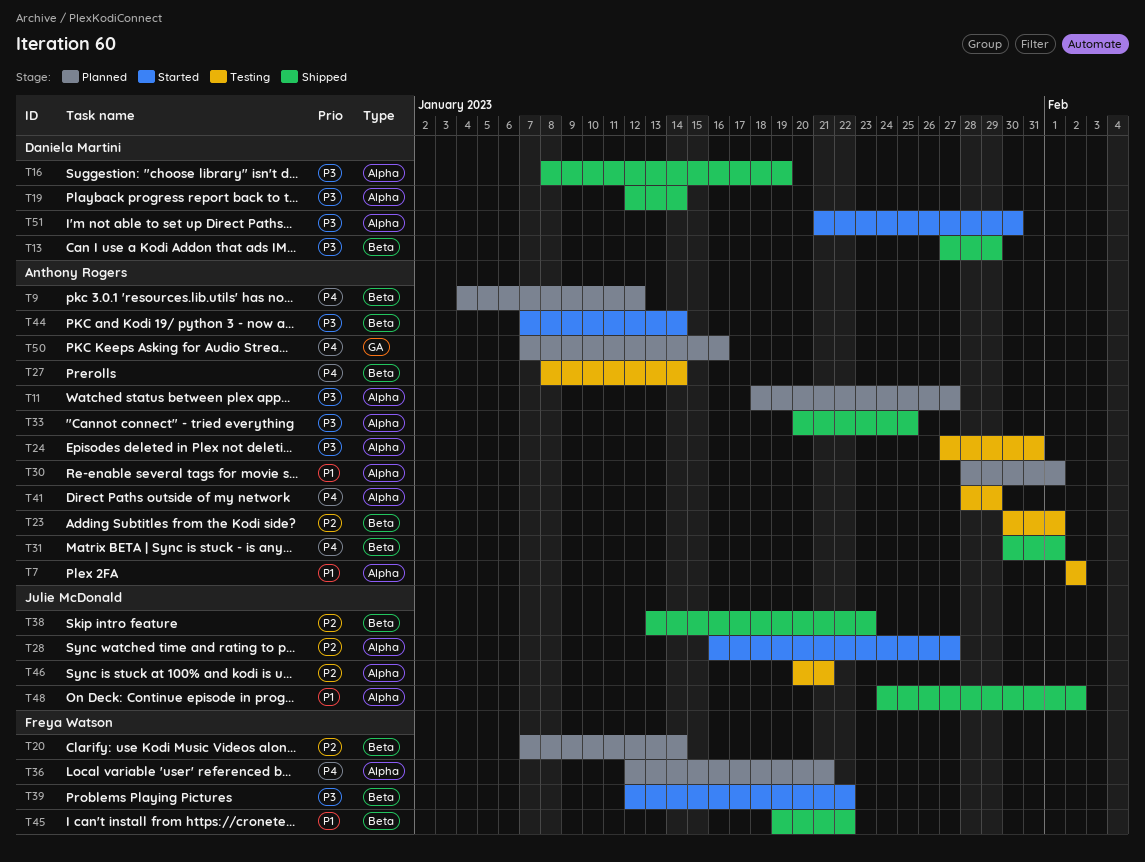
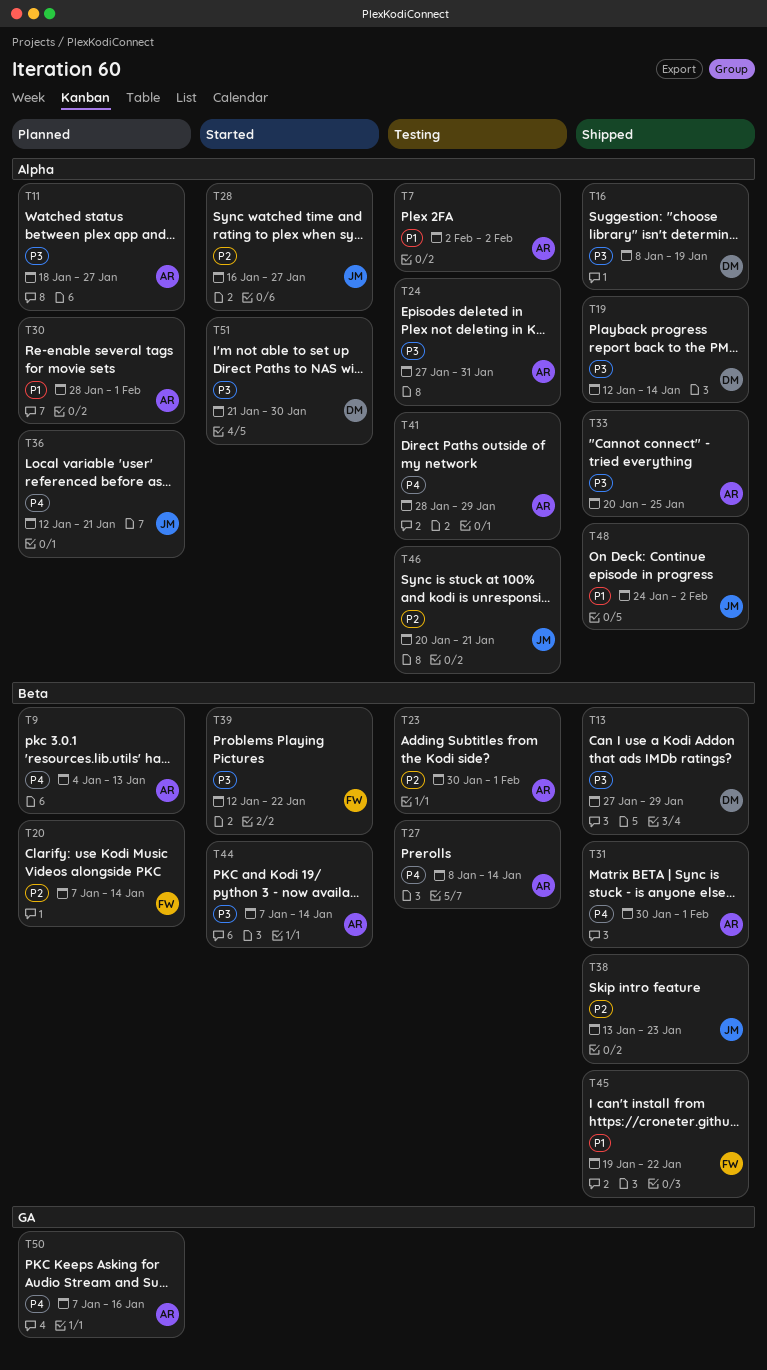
T9, due: Jan 12 -> Jan 13
T36, owner: Freya Watson -> Julie McDonald

